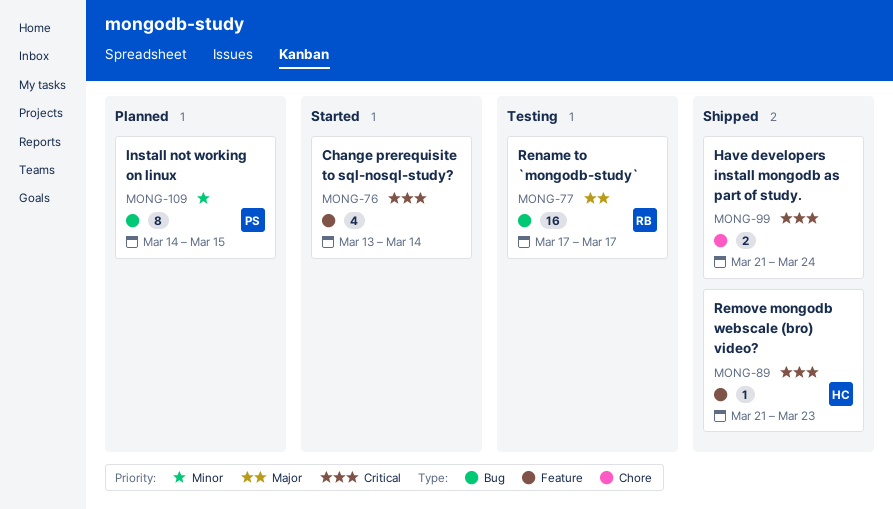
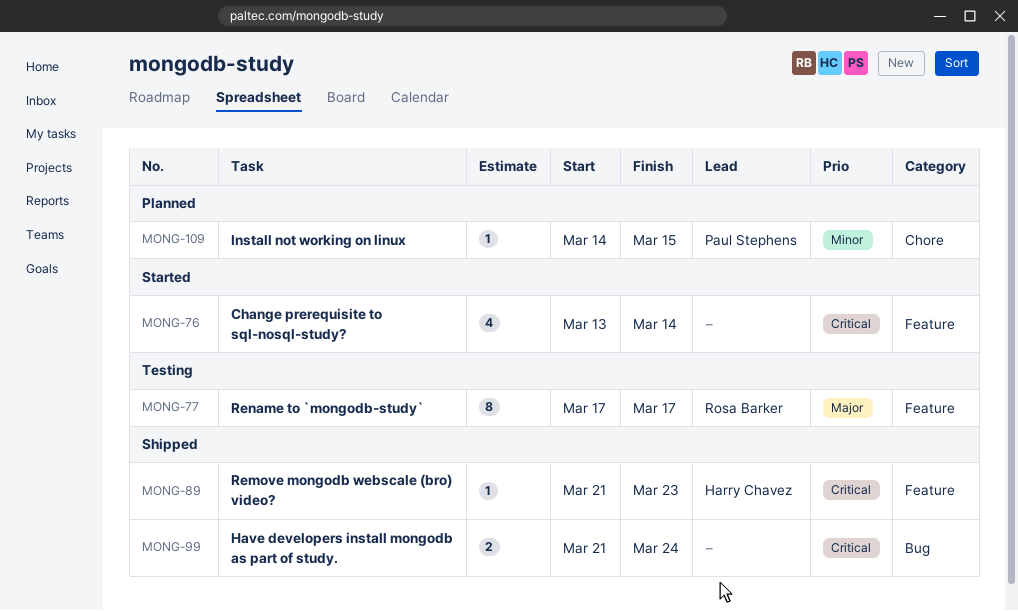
MONG-77, label: Bug -> Feature
MONG-77, estimate: 16 -> 8
MONG-99, label: Chore -> Bug
MONG-109, label: Bug -> Chore
MONG-109, estimate: 8 -> 1

